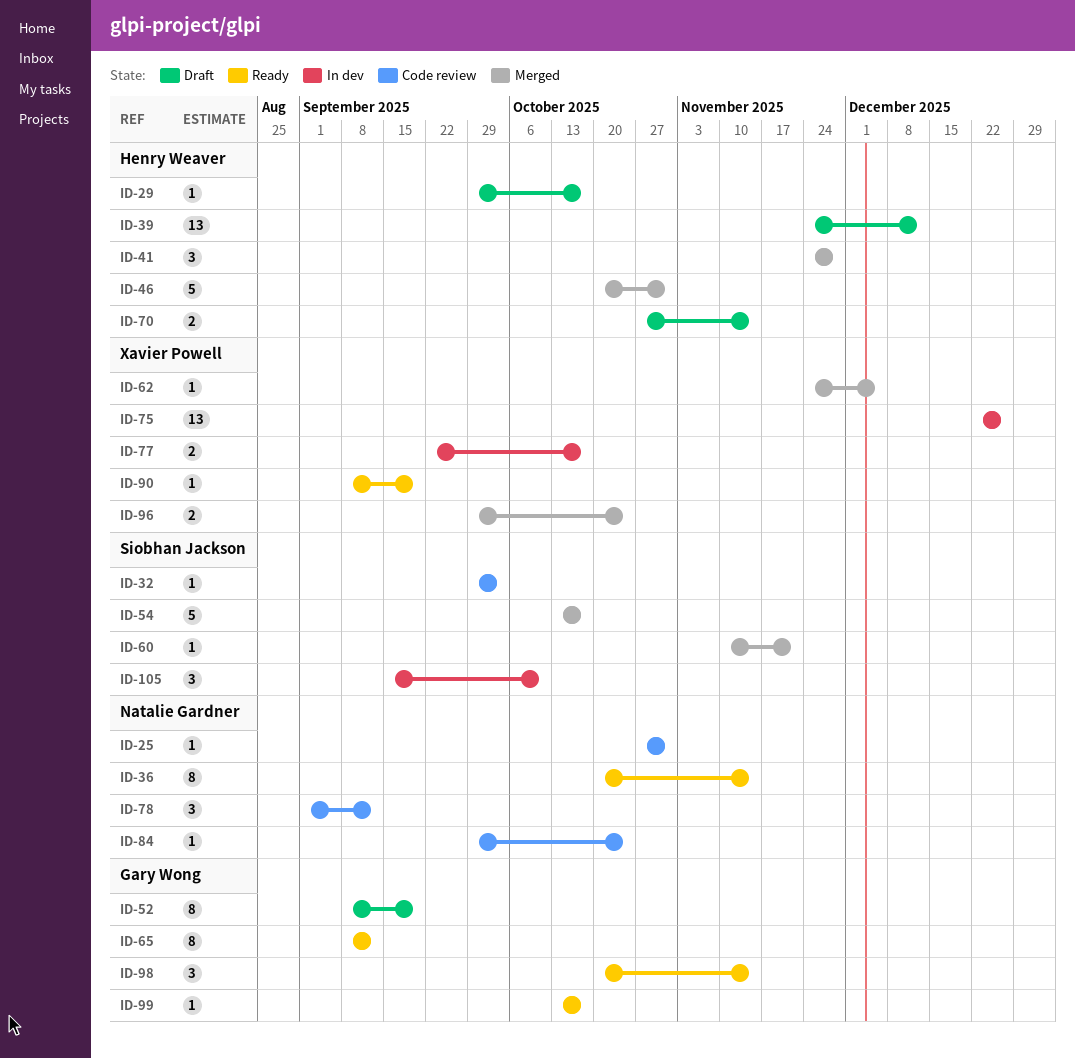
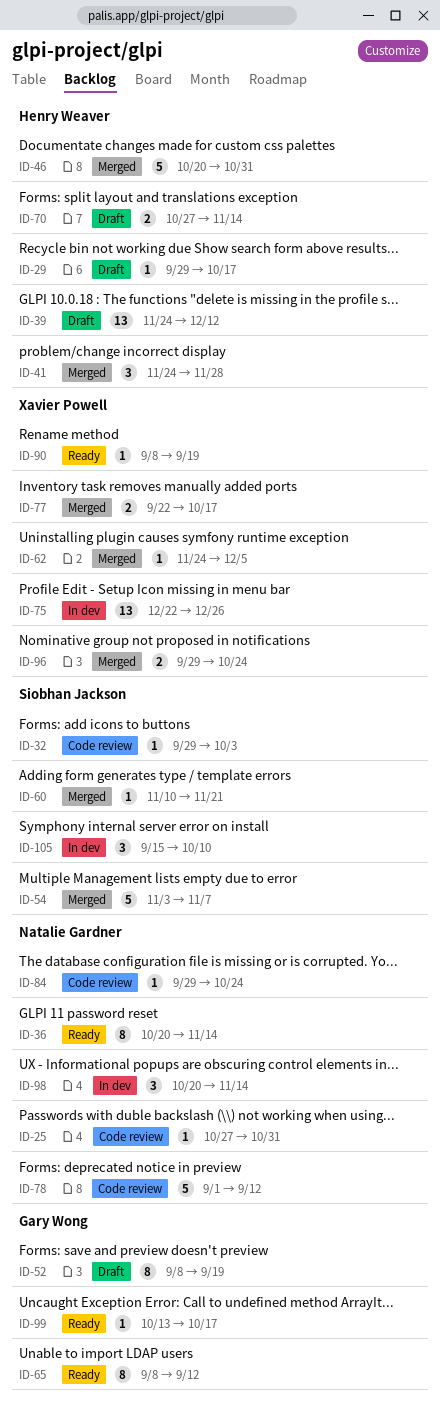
ID-54, start: Oct 13 -> Nov 3
ID-54, due: Oct 17 -> Nov 7
ID-77, status: In dev -> Merged
ID-78, estimate: 3 -> 5
ID-98, status: Ready -> In dev
ID-98, owner: Gary Wong -> Natalie Gardner

